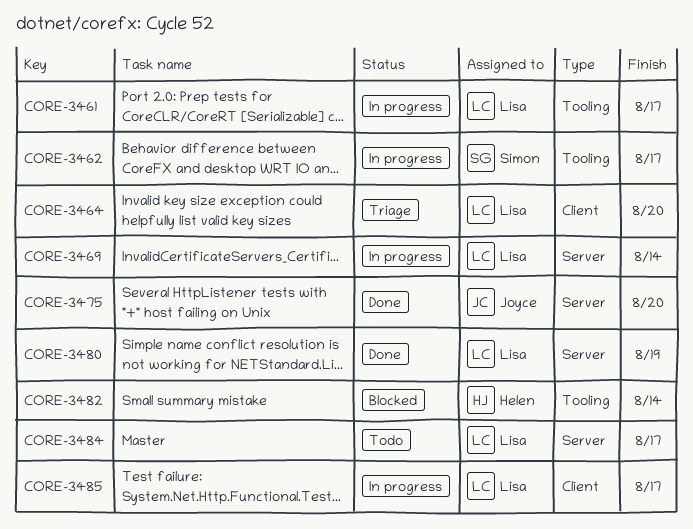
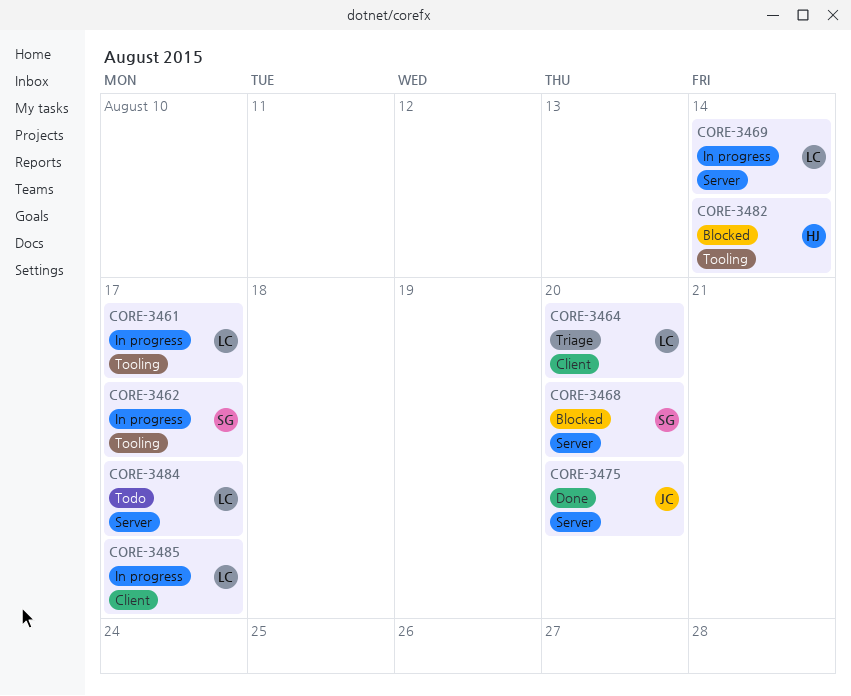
CORE-3468: none -> present
CORE-3480: present -> none

